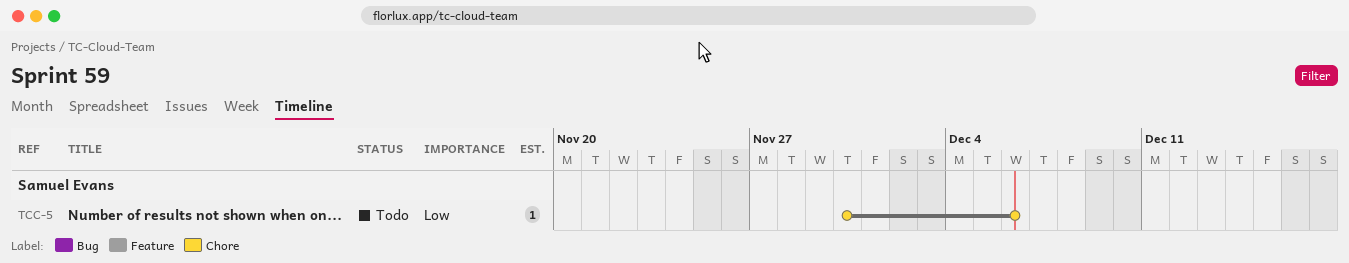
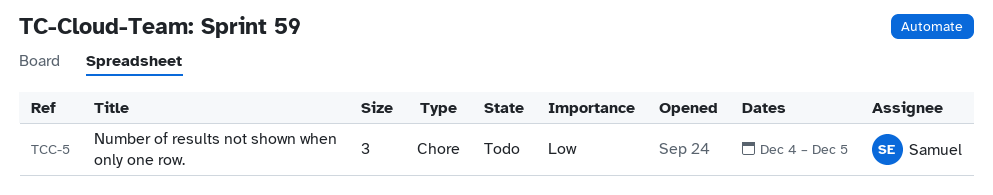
TCC-5, estimate: 1 -> 3
TCC-5, start: Nov 30 -> Dec 4
TCC-5, due: Dec 6 -> Dec 5

